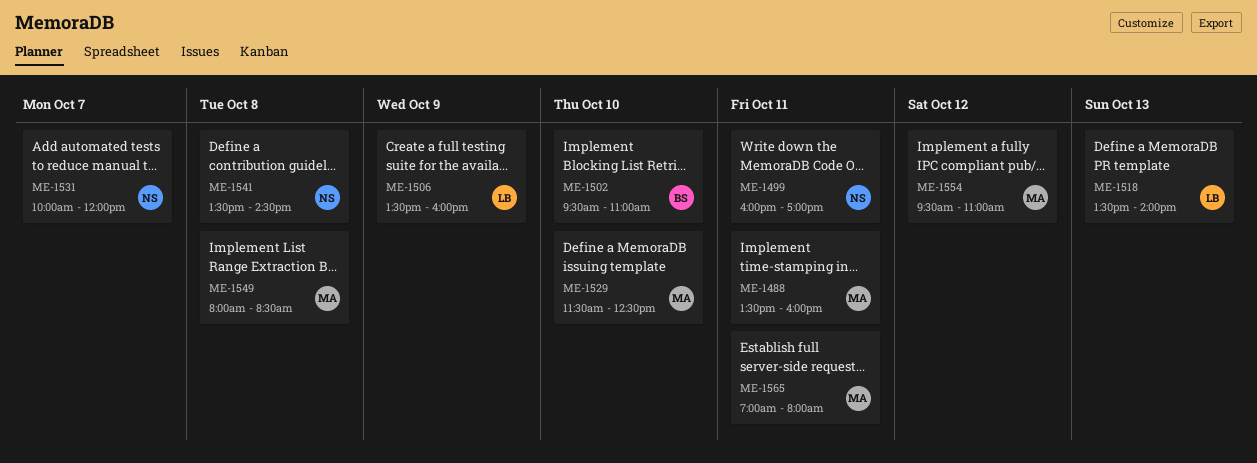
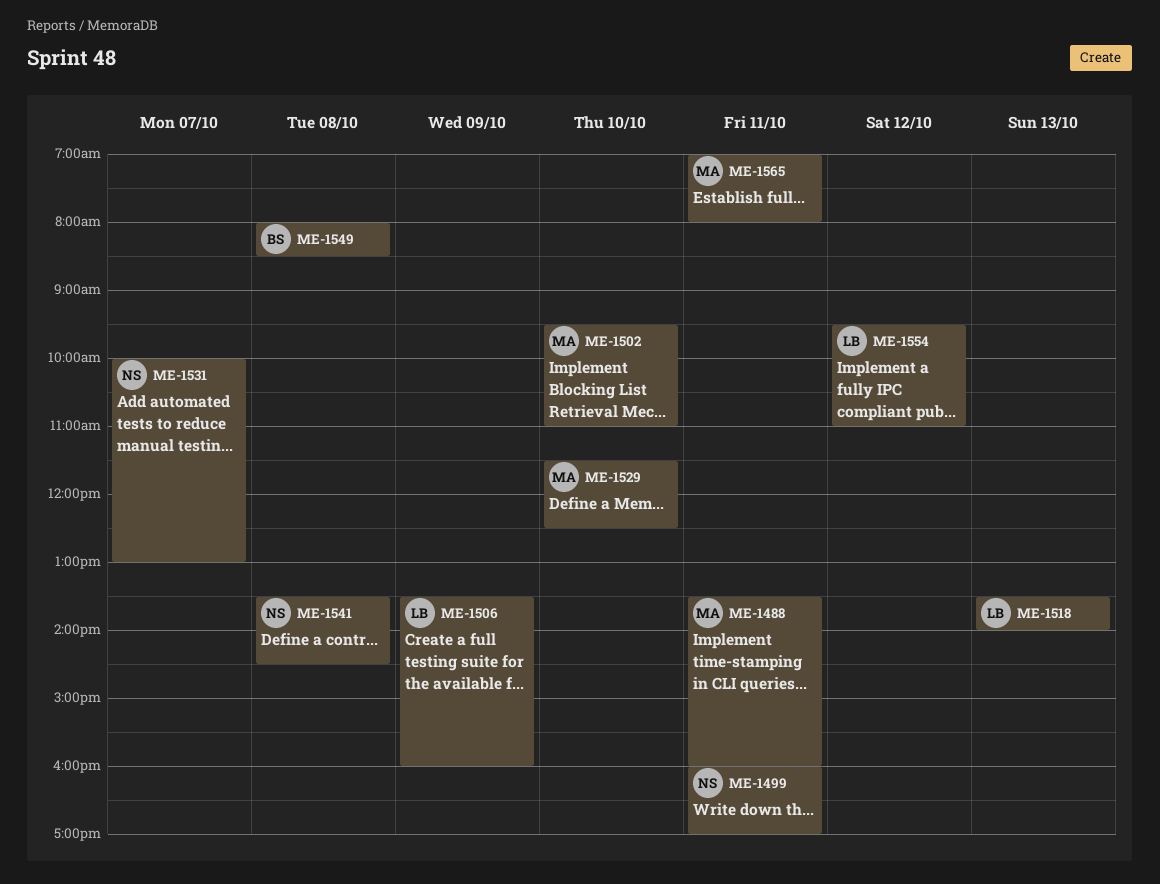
ME-1502, owner: BS -> MA
ME-1531, ends: 12:00 -> 13:00
ME-1549, owner: MA -> BS
ME-1554, owner: MA -> LB

